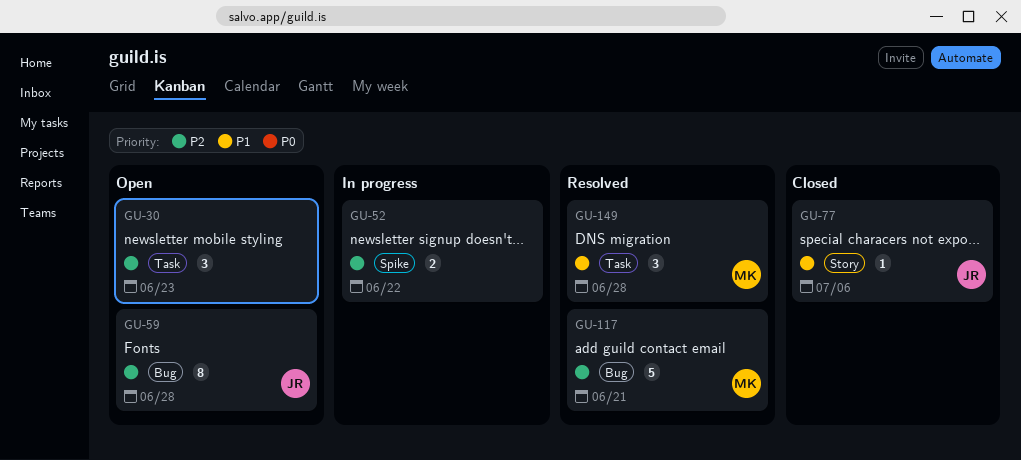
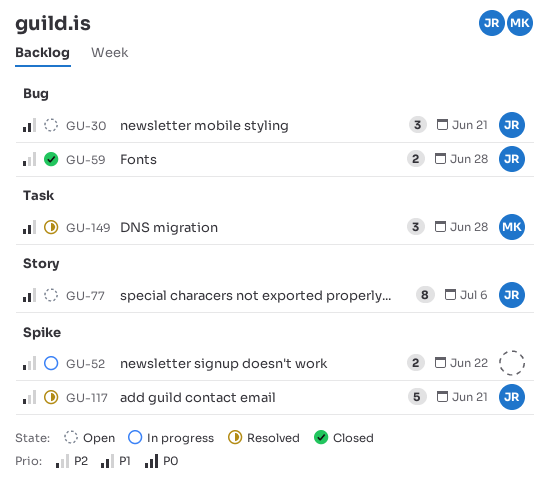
GU-30, owner: none -> JR
GU-30, priority: P2 -> P1
GU-30, label: Task -> Bug
GU-30, due: Jun 23 -> Jun 21
GU-59, status: Open -> Closed
GU-59, estimate: 8 -> 2
GU-77, status: Closed -> Open
GU-77, estimate: 1 -> 8
GU-117, owner: MK -> JR
GU-117, label: Bug -> Spike

